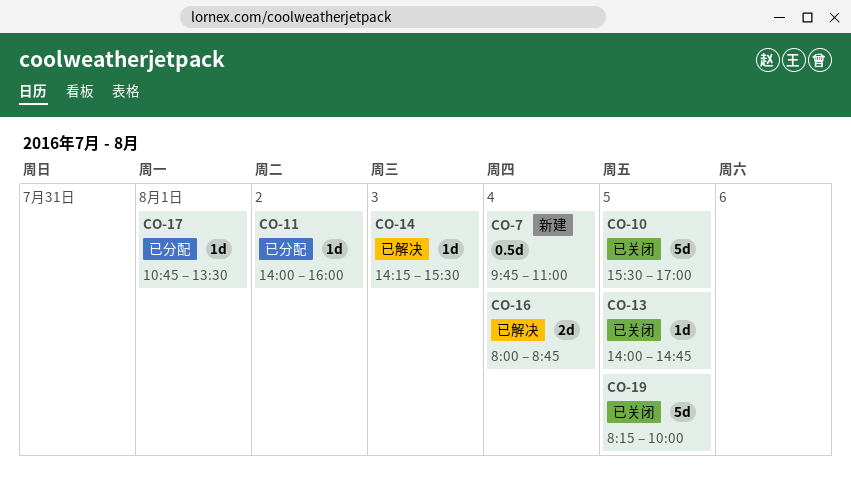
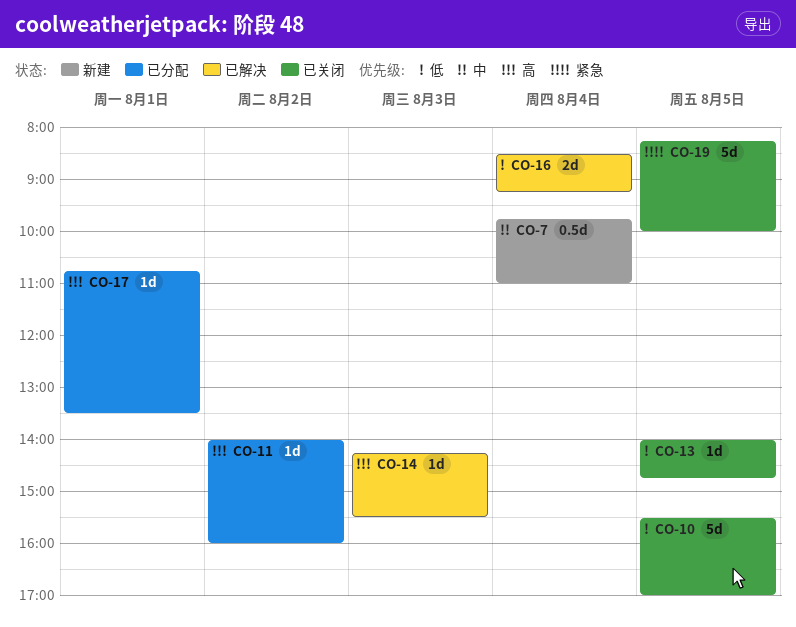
CO-16, begins: 08:00 -> 08:30
CO-16, ends: 08:45 -> 09:15

